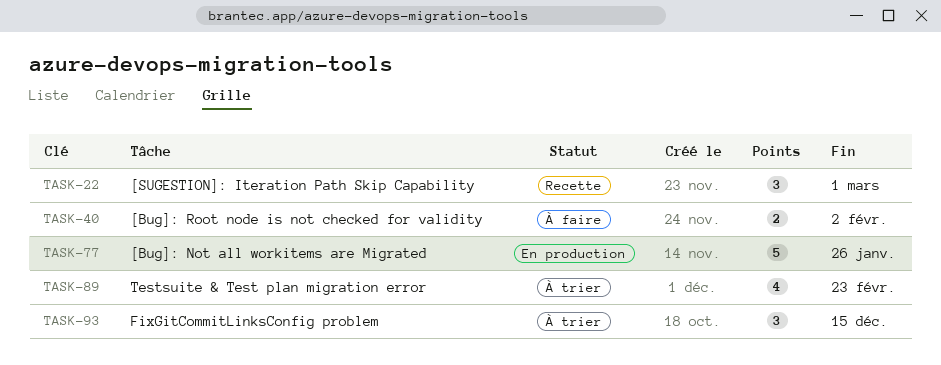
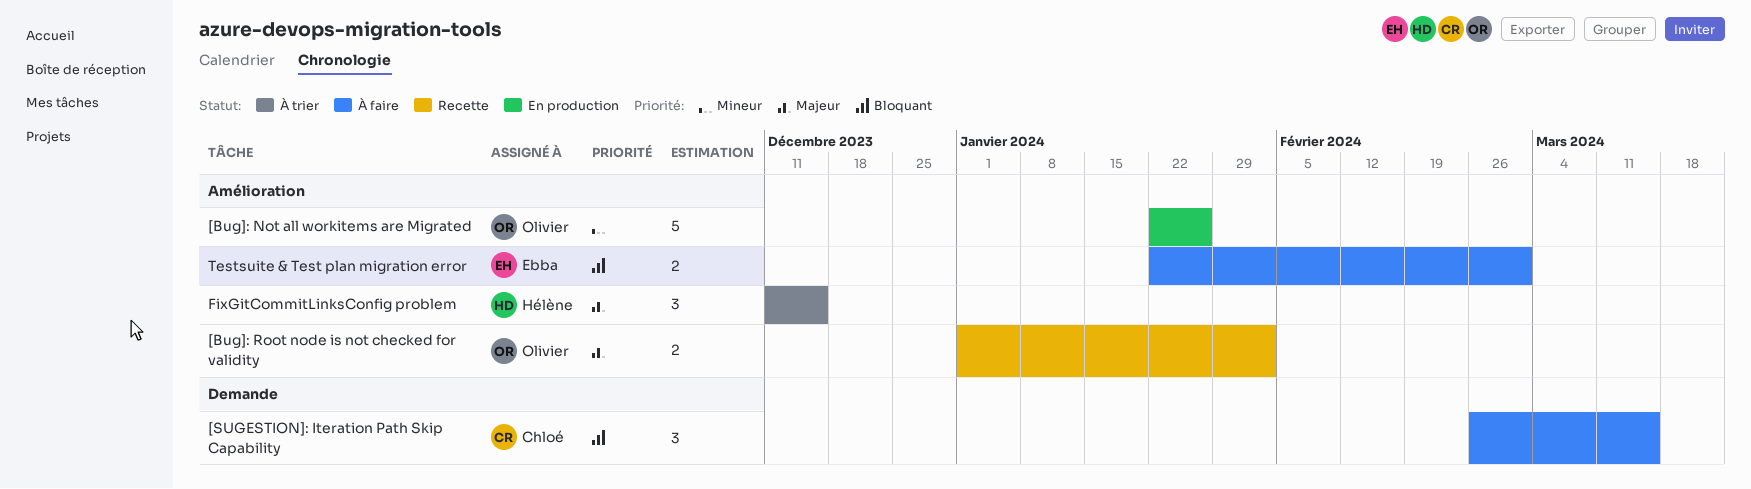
[Bug]: Root node is not checked for validity, status: À faire -> Recette
[SUGESTION]: Iteration Path Skip Capability, status: Recette -> À faire
[SUGESTION]: Iteration Path Skip Capability, due: Mar 1 -> Mar 15
Testsuite & Test plan migration error, status: À trier -> À faire
Testsuite & Test plan migration error, estimate: 4 -> 2
Testsuite & Test plan migration error, due: Feb 23 -> Mar 1

